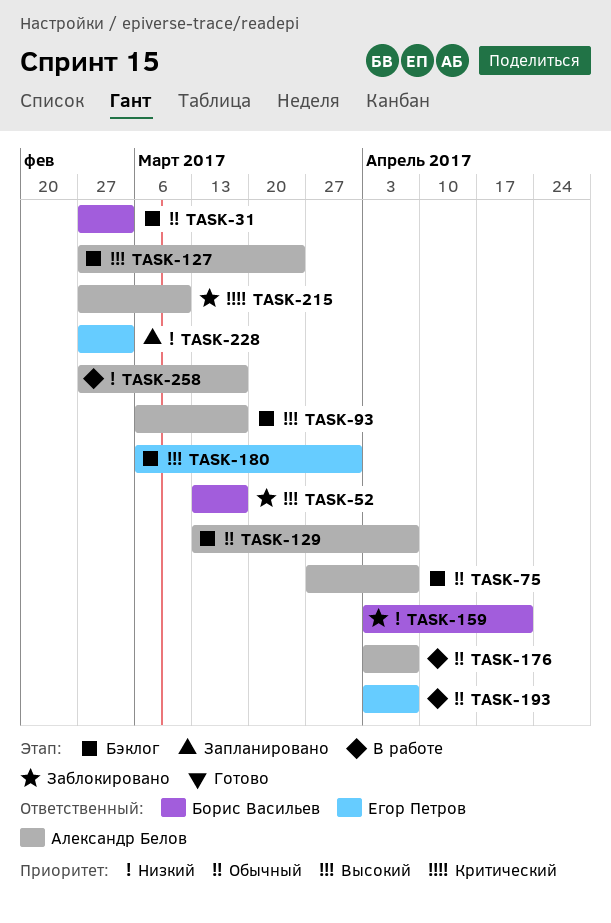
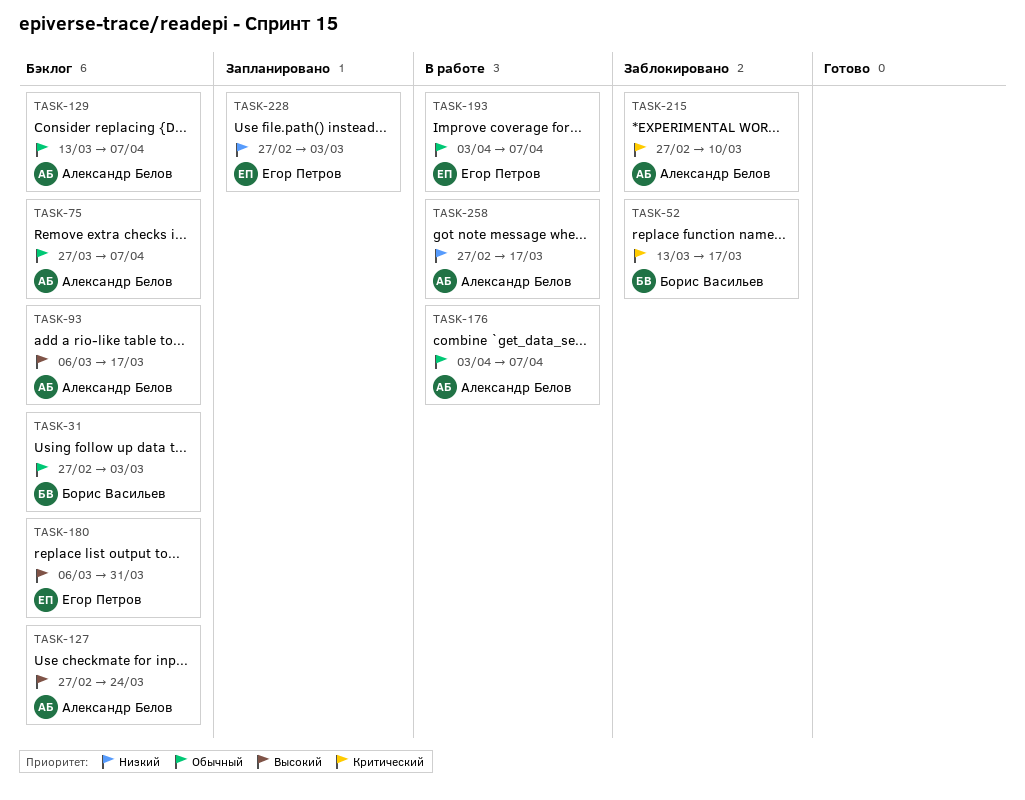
TASK-52, priority: Высокий -> Критический
TASK-159: present -> none

